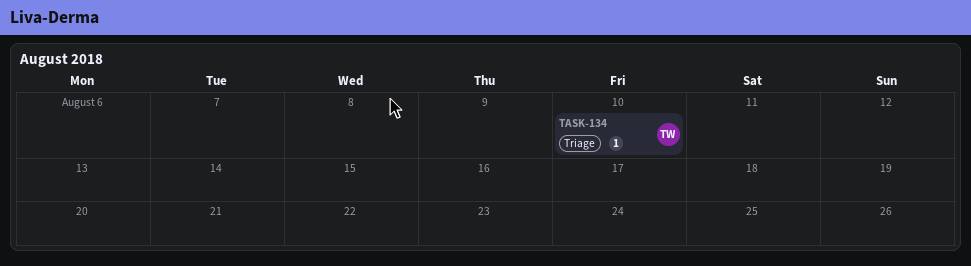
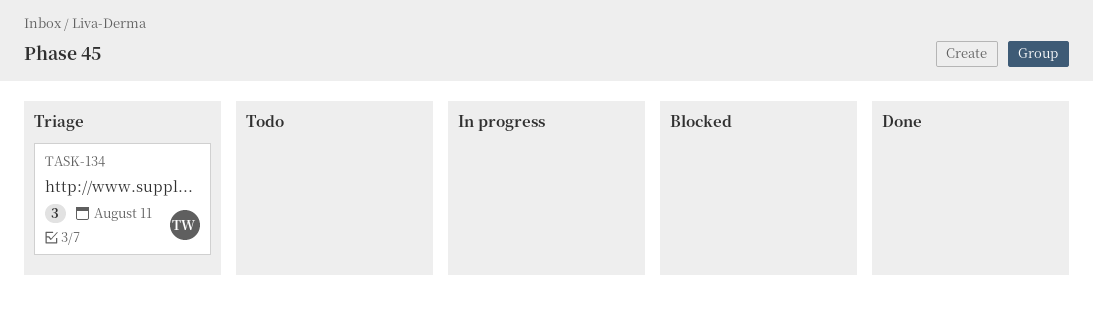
TASK-134, estimate: 1 -> 3
TASK-134, due: Aug 10 -> Aug 11

